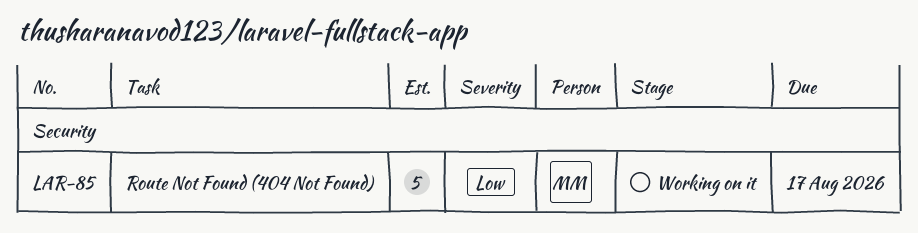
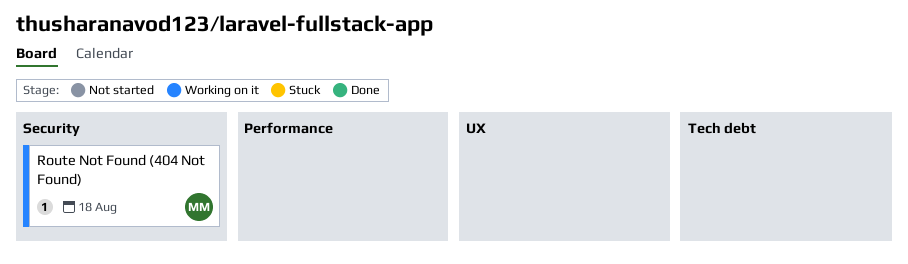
Route Not Found (404 Not Found), estimate: 5 -> 1
Route Not Found (404 Not Found), due: Aug 17 -> Aug 18

